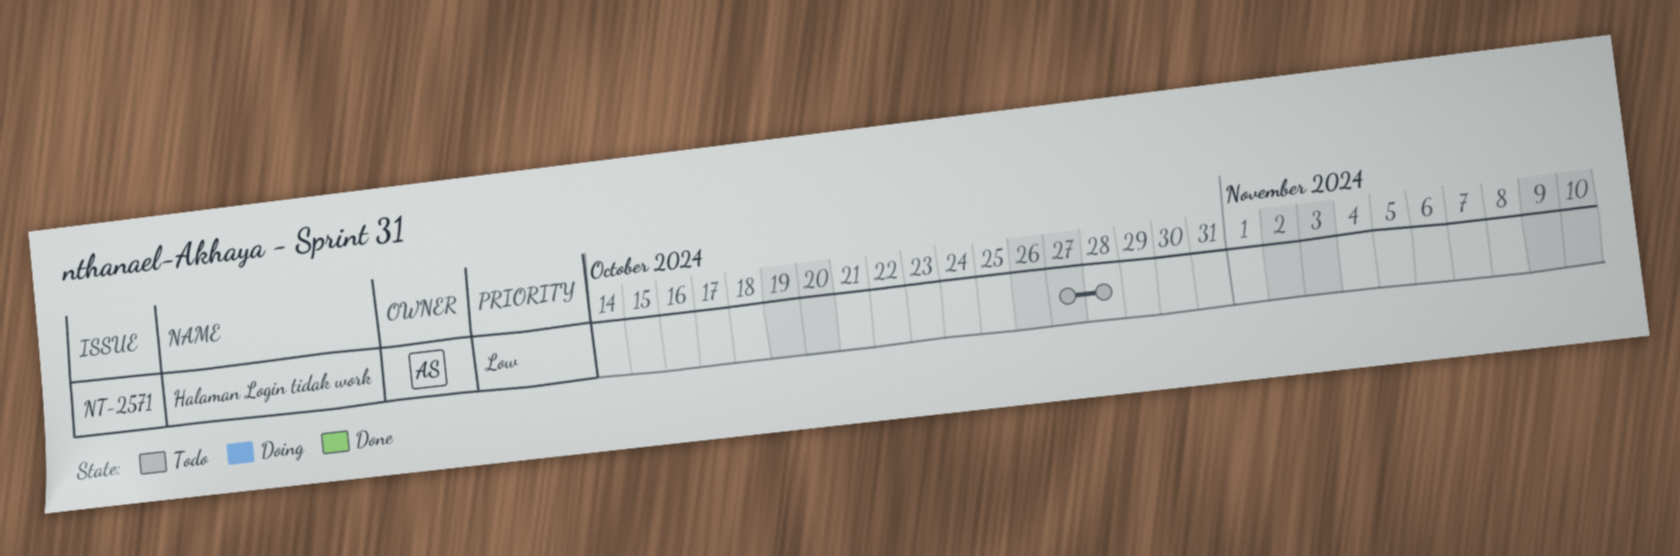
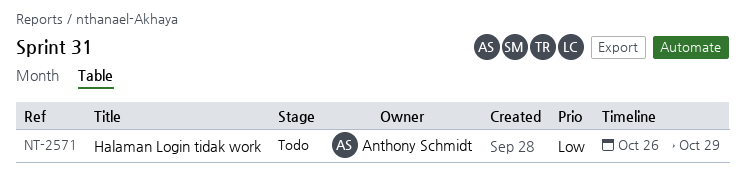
NT-2571, start: Oct 27 -> Oct 26
NT-2571, due: Oct 28 -> Oct 29

